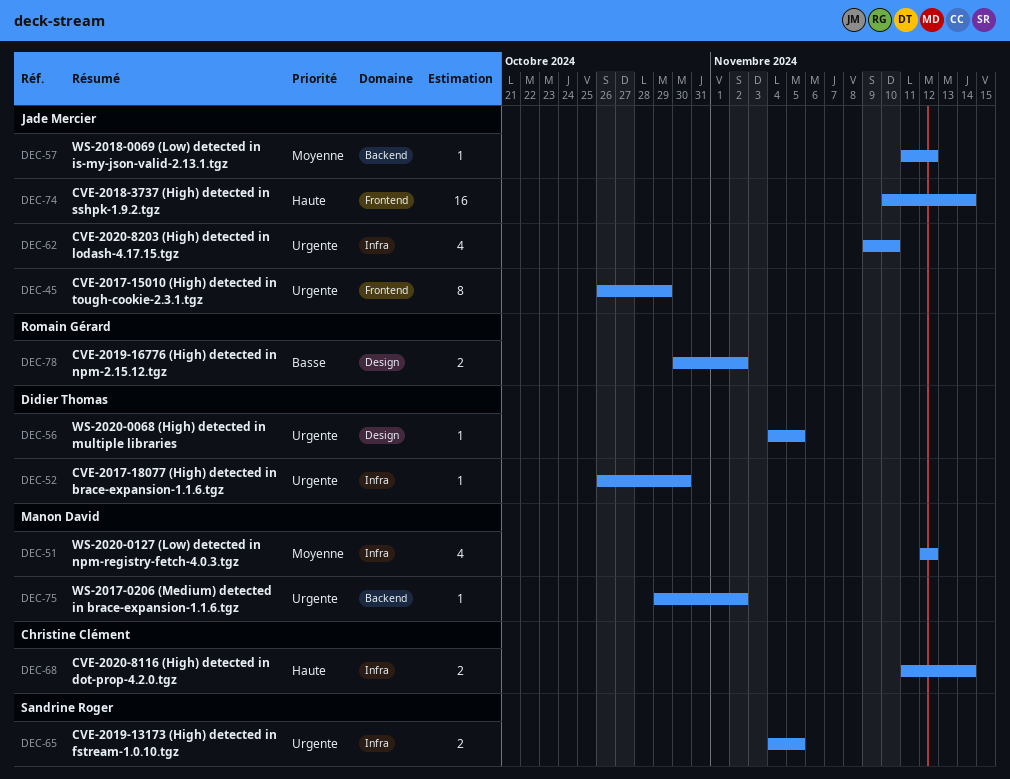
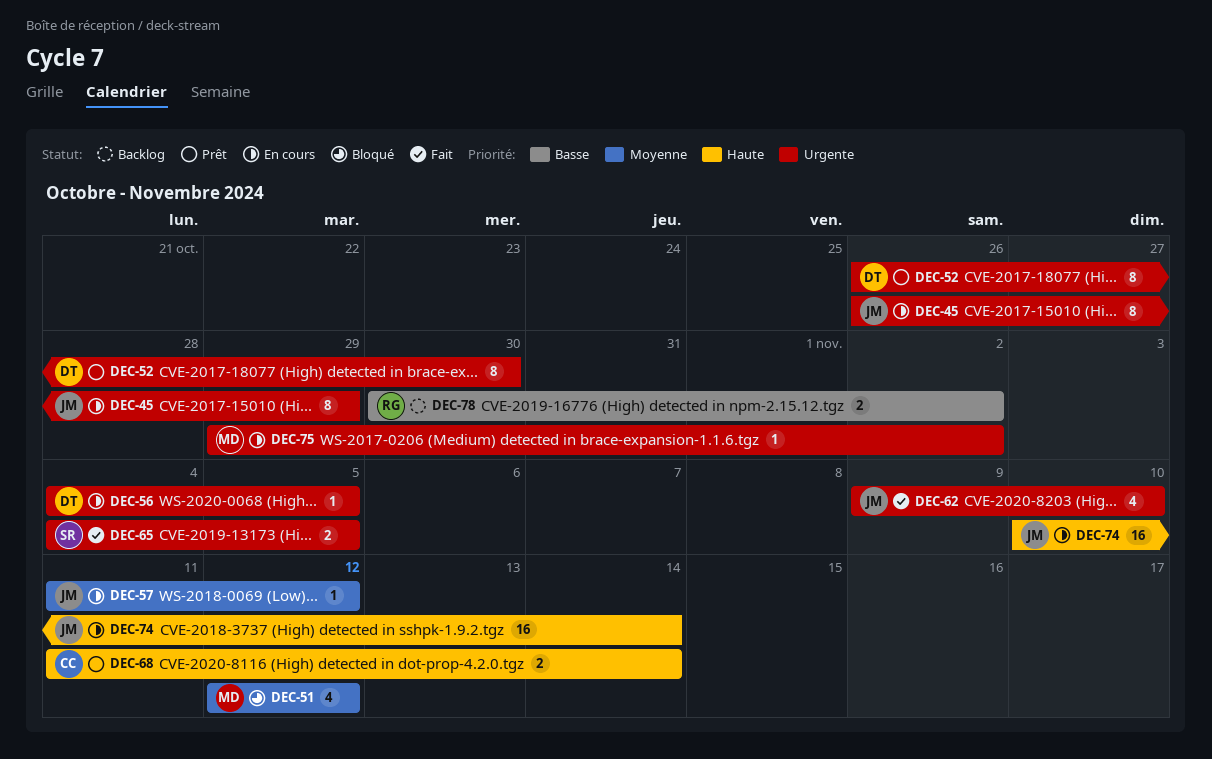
DEC-52, estimate: 1 -> 8

